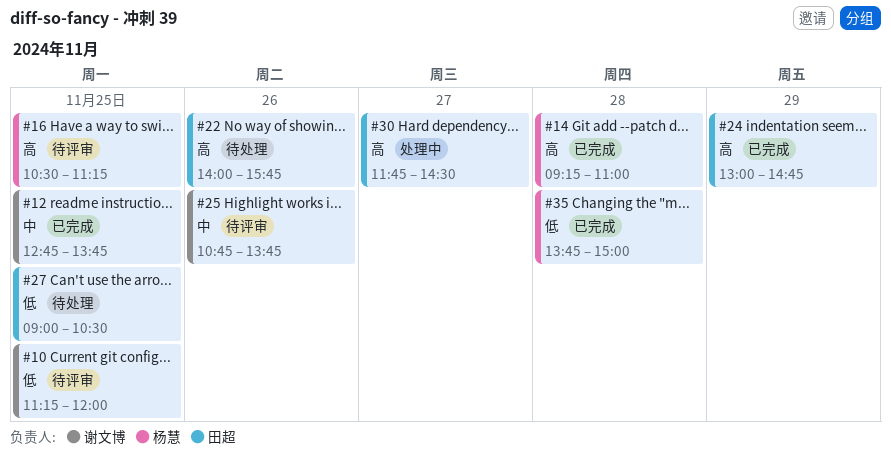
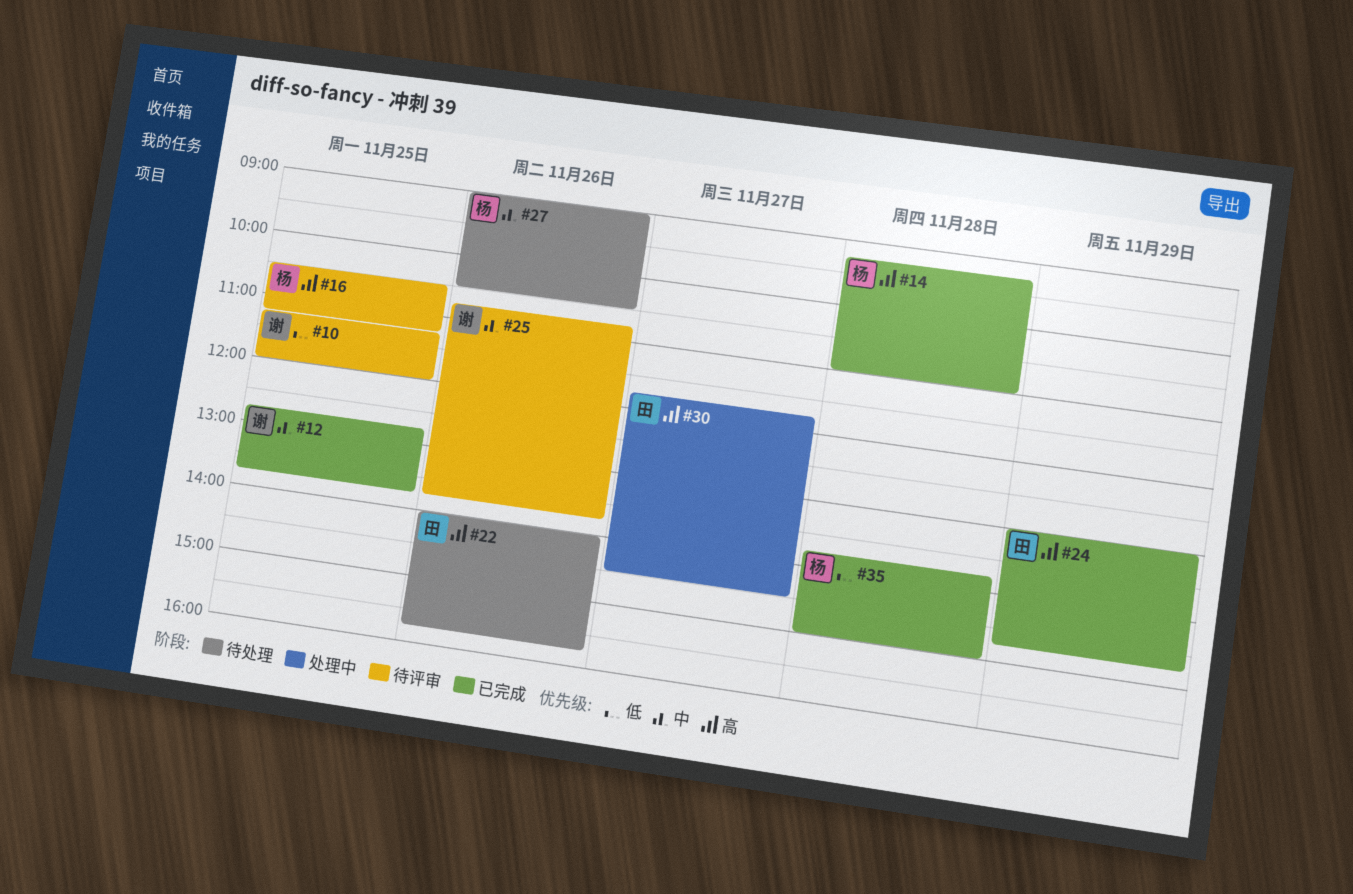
#27, owner: 田超 -> 杨慧
#27, priority: 低 -> 中
#27, day: Nov 25 -> Nov 26

